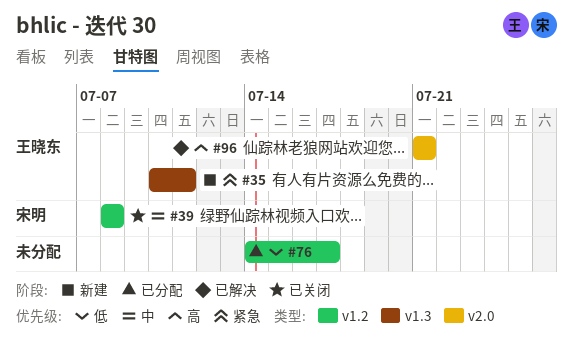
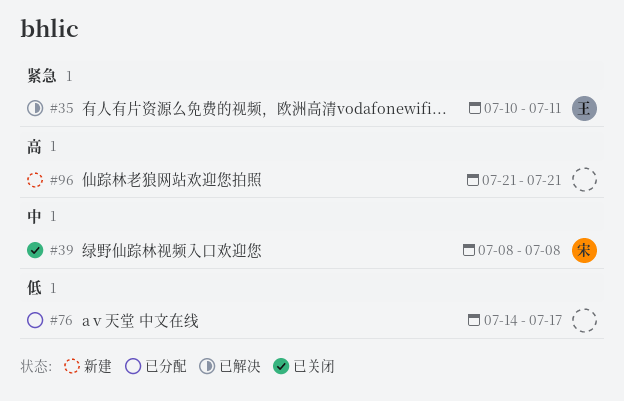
#35, status: 新建 -> 已解决
#96, status: 已解决 -> 新建
#96, owner: 王晓东 -> none

